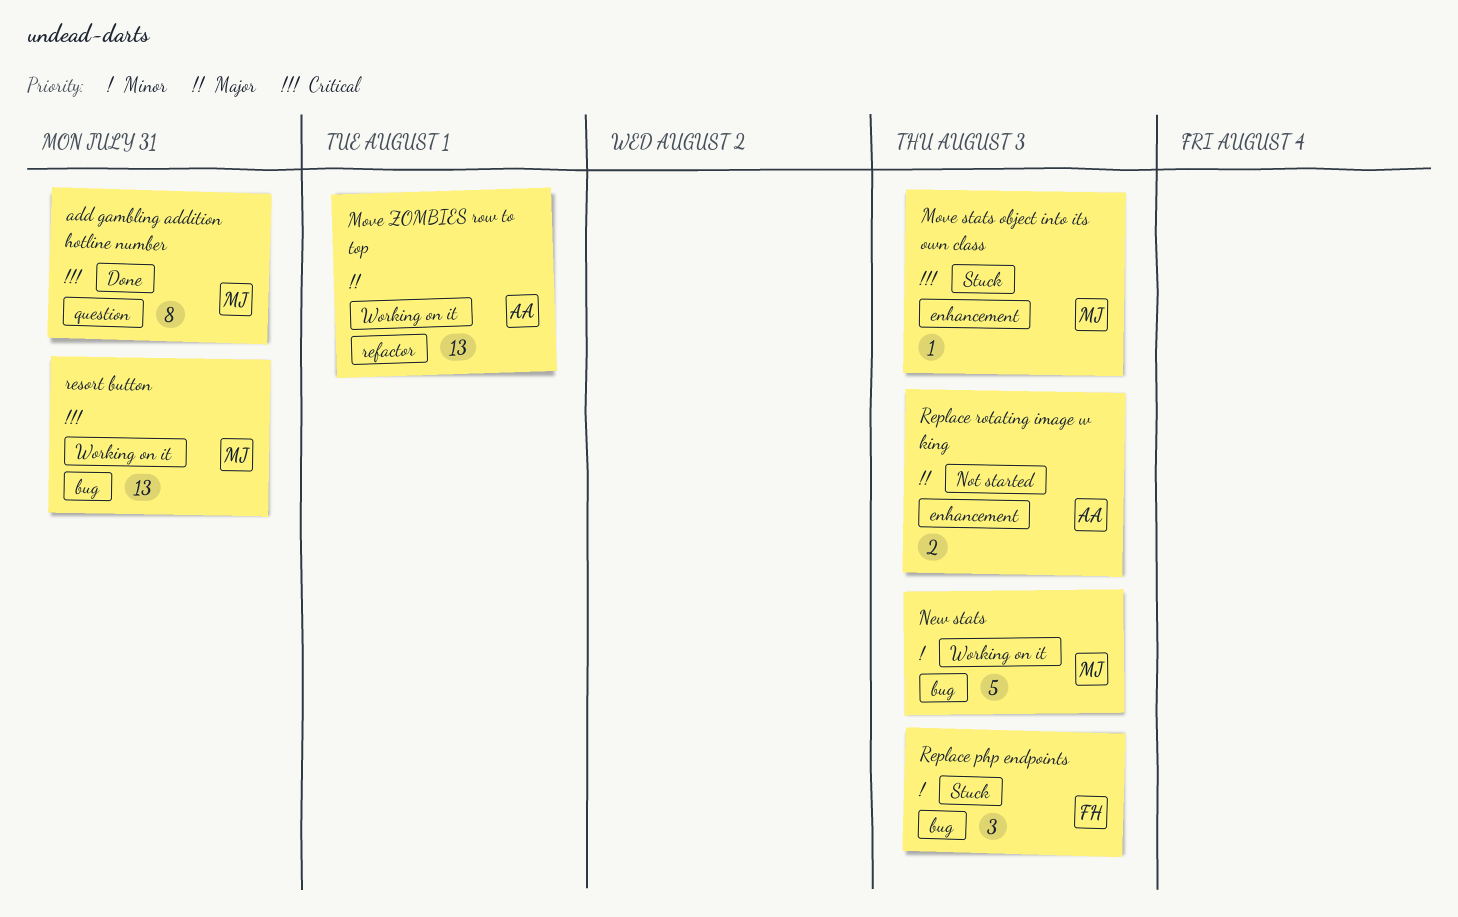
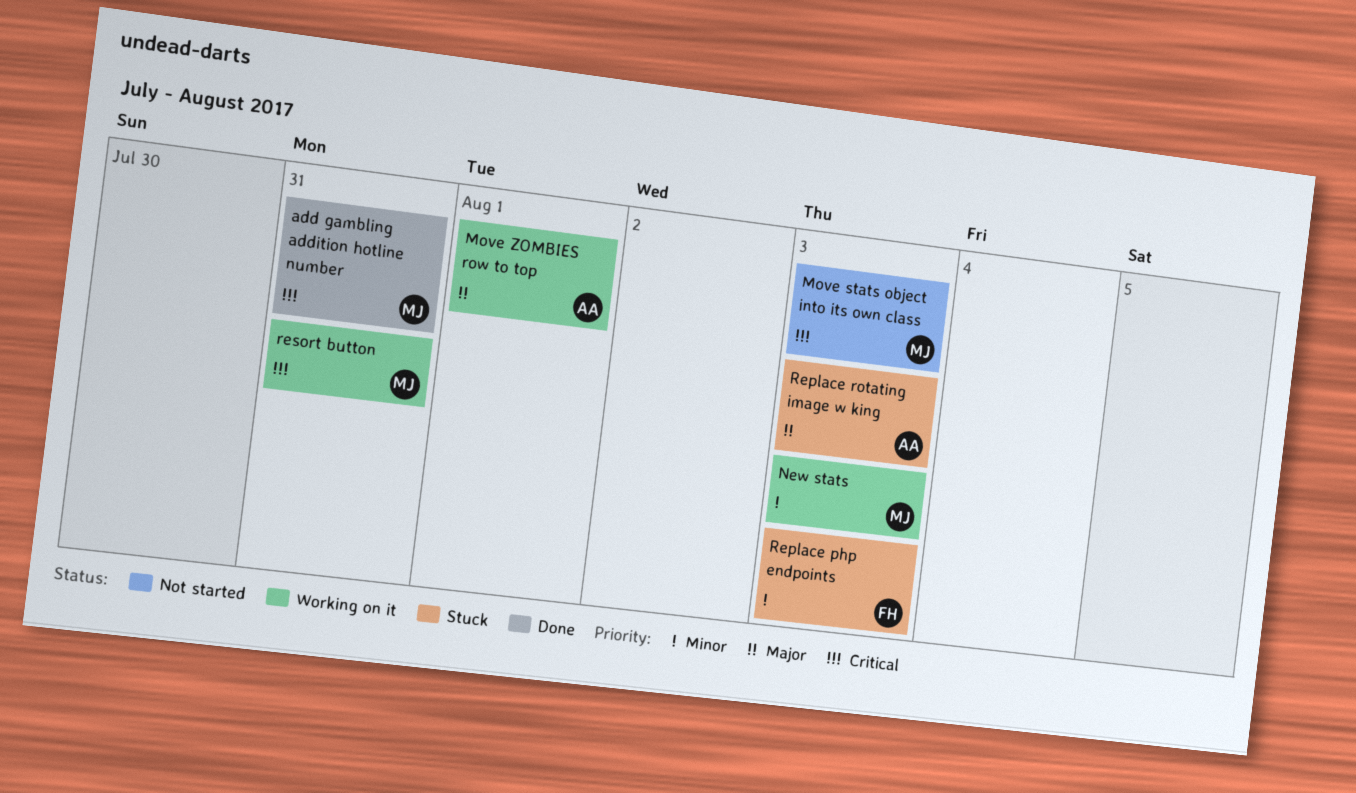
Move stats object into its own class, status: Stuck -> Not started
Replace rotating image w king, status: Not started -> Stuck

